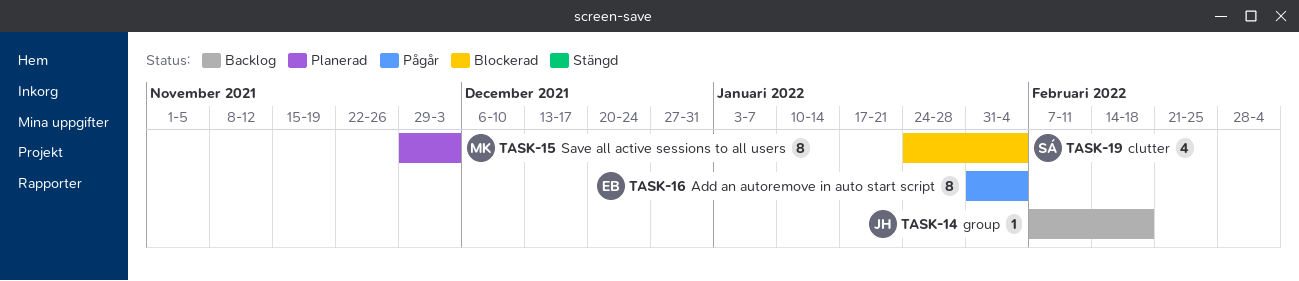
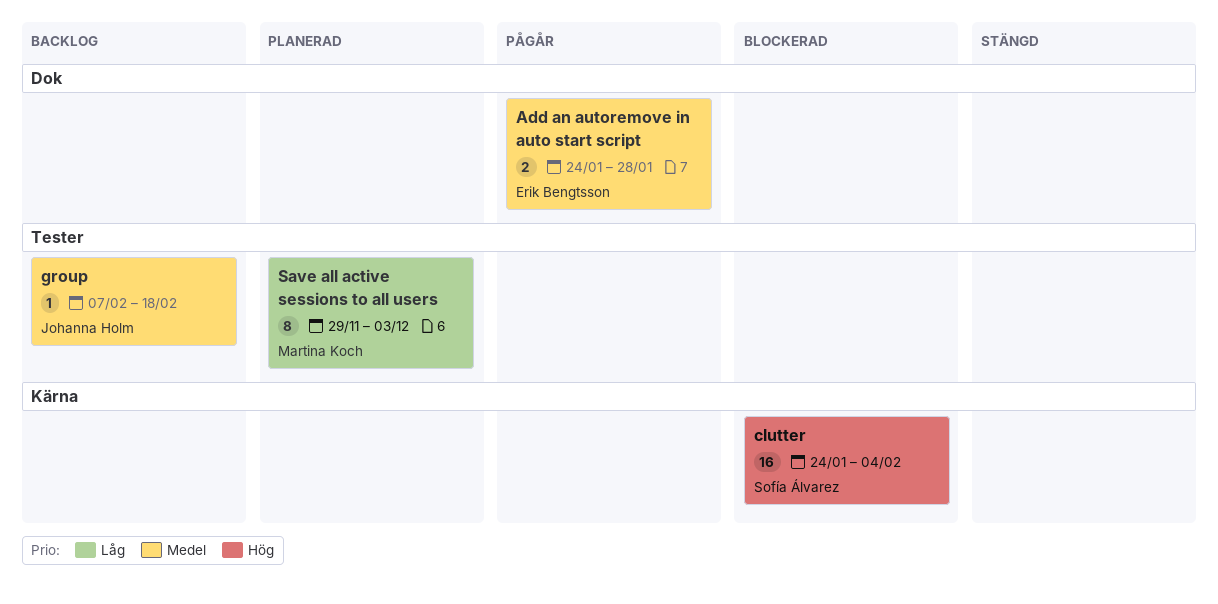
Add an autoremove in auto start script, estimate: 8 -> 2
Add an autoremove in auto start script, start: Jan 31 -> Jan 24
Add an autoremove in auto start script, due: Feb 4 -> Jan 28
clutter, estimate: 4 -> 16

